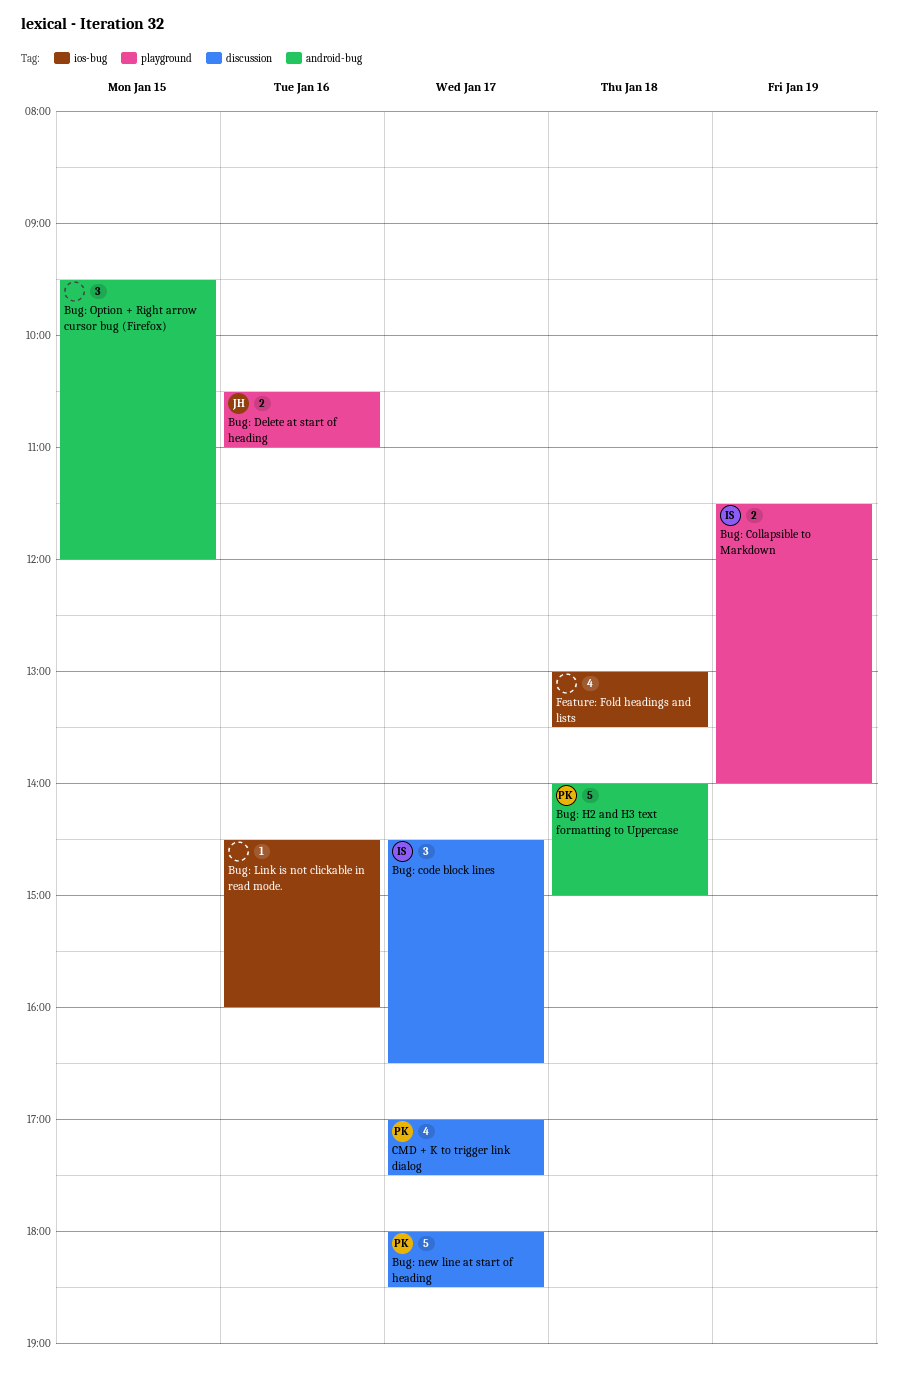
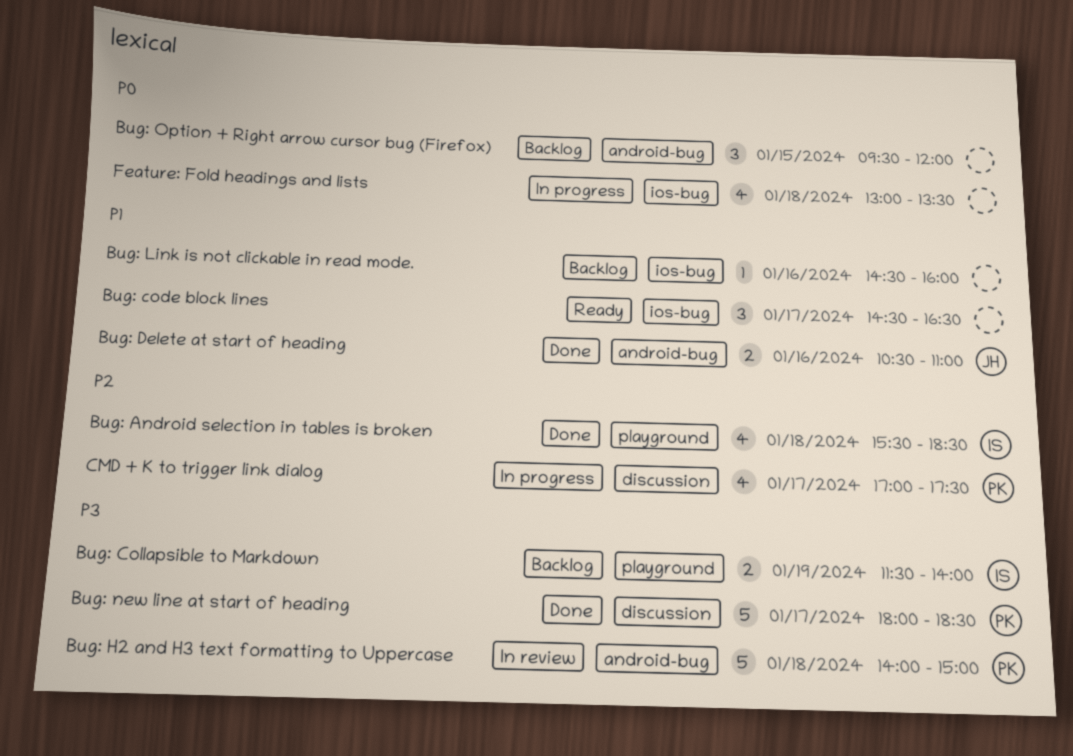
Bug: Android selection in tables is broken: none -> present
Bug: code block lines, owner: IS -> none
Bug: code block lines, label: discussion -> ios-bug
Bug: Delete at start of heading, label: playground -> android-bug

